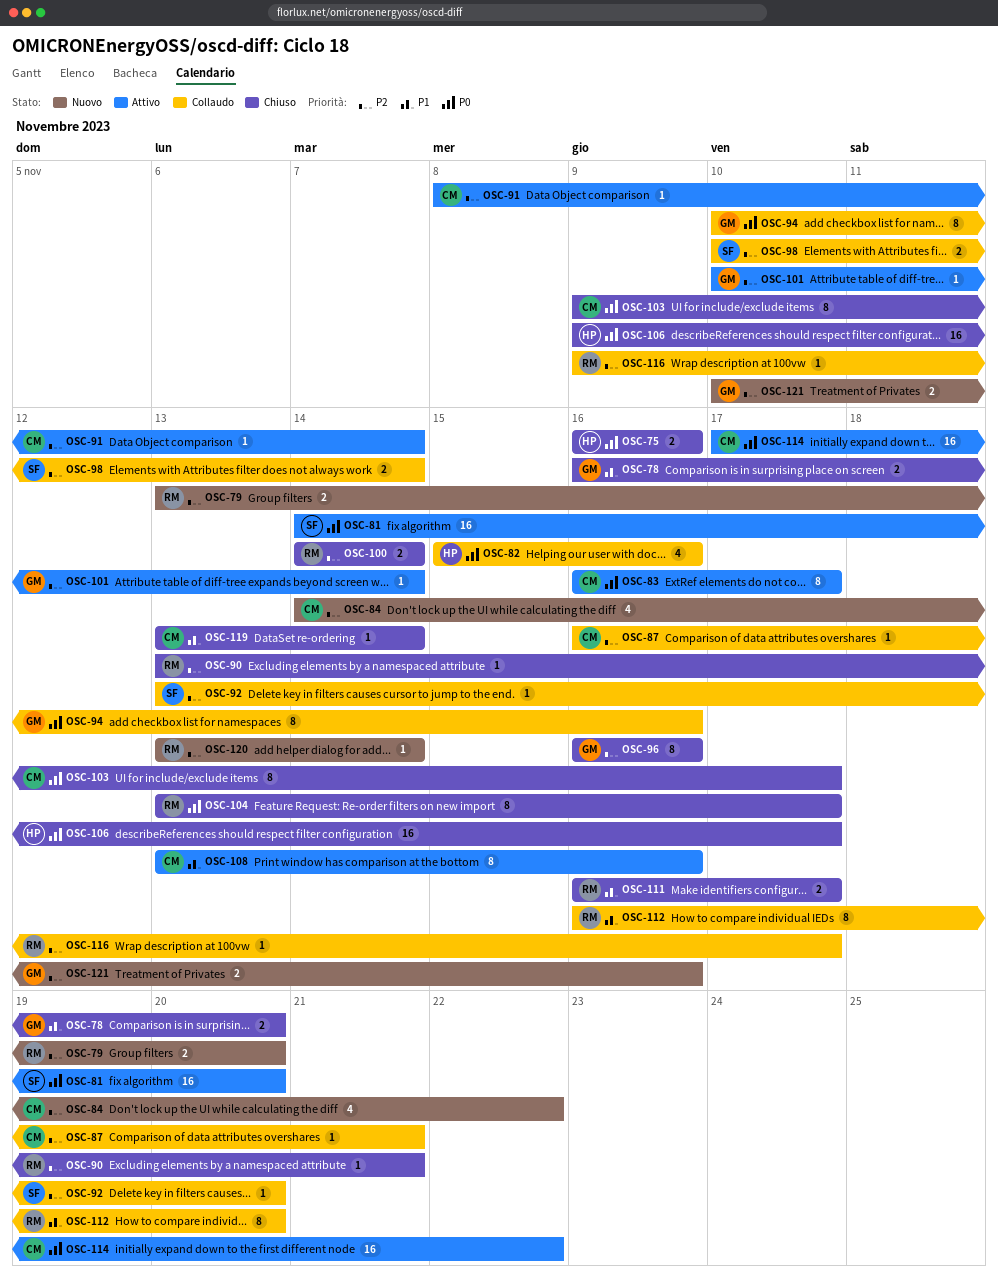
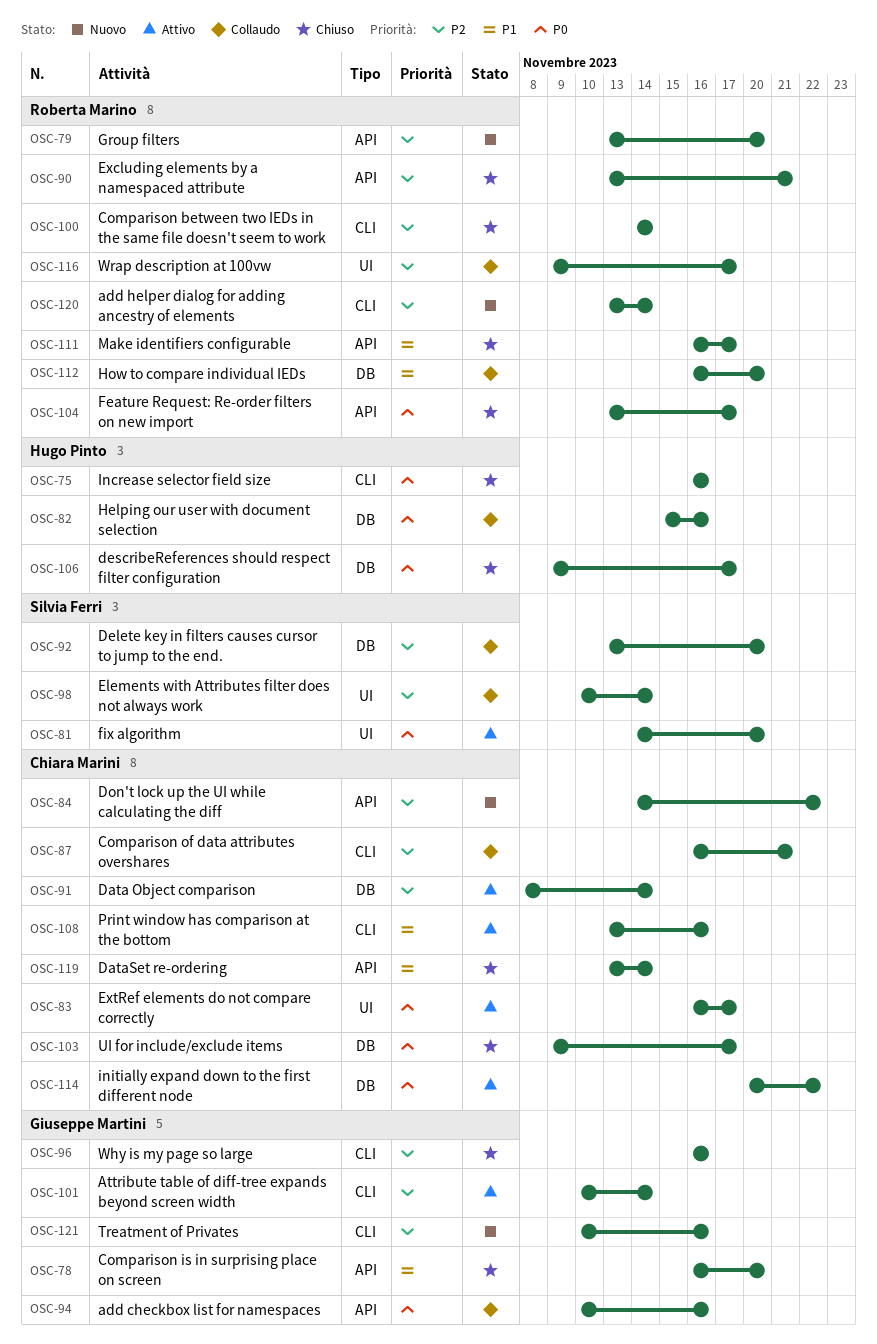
OSC-114, start: Nov 17 -> Nov 20

